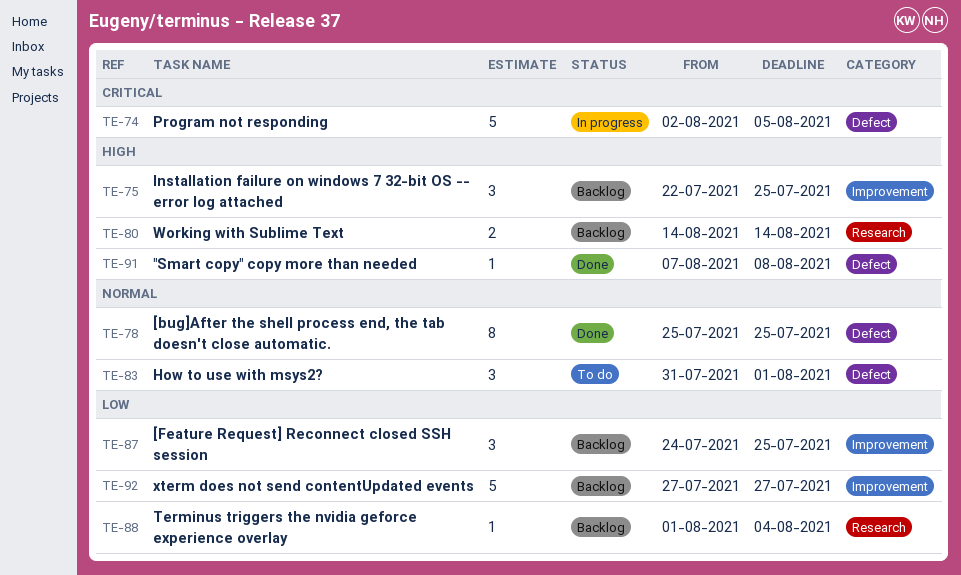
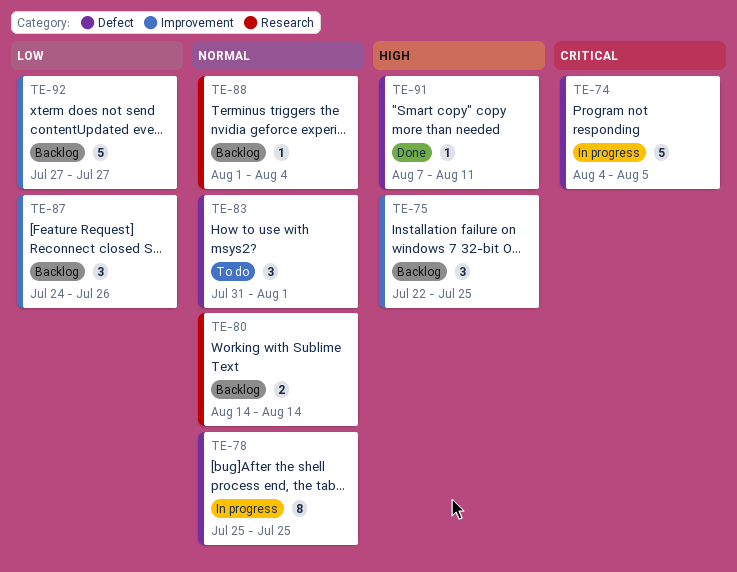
TE-74, start: Aug 2 -> Aug 4
TE-78, status: Done -> In progress
TE-80, priority: High -> Normal
TE-87, due: Jul 25 -> Jul 26
TE-88, priority: Low -> Normal
TE-91, due: Aug 8 -> Aug 11

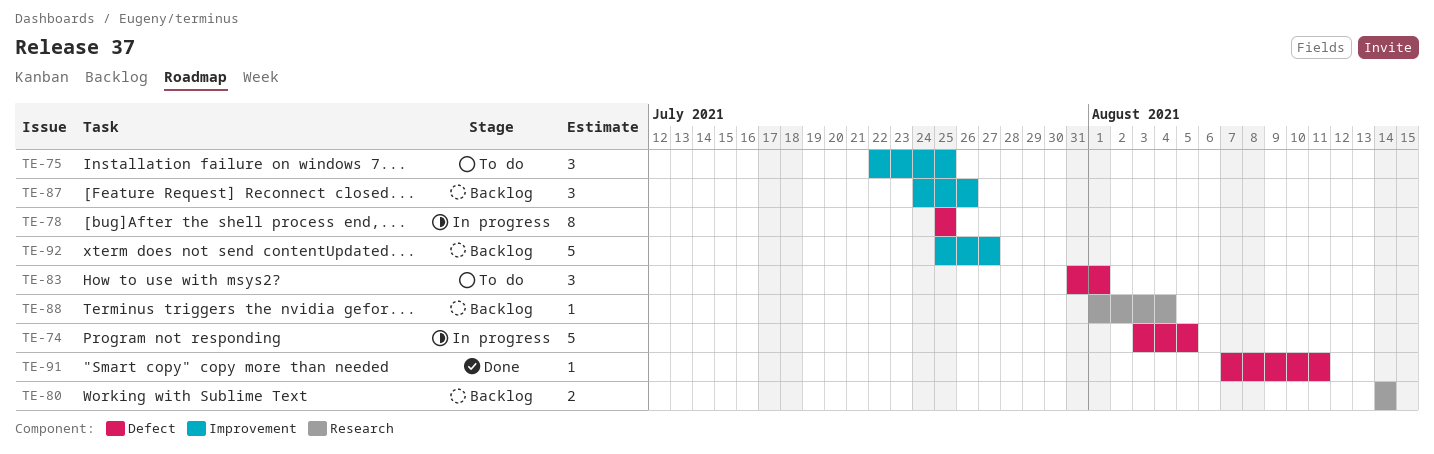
TE-74, start: Aug 4 -> Aug 3
TE-75, status: Backlog -> To do
TE-92, start: Jul 27 -> Jul 25

